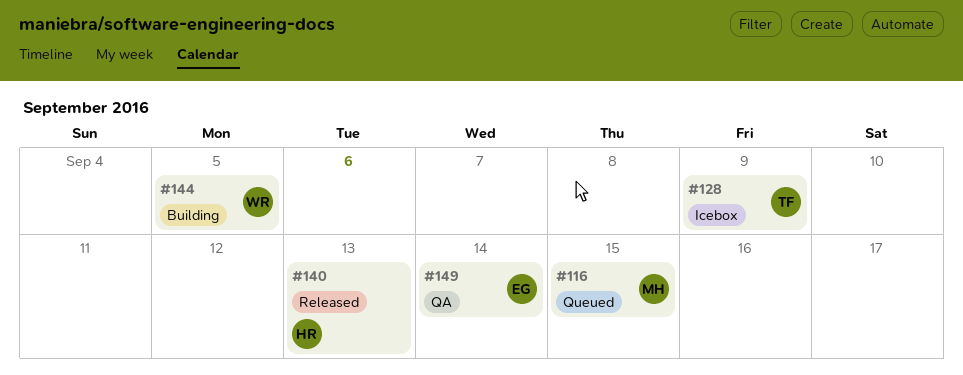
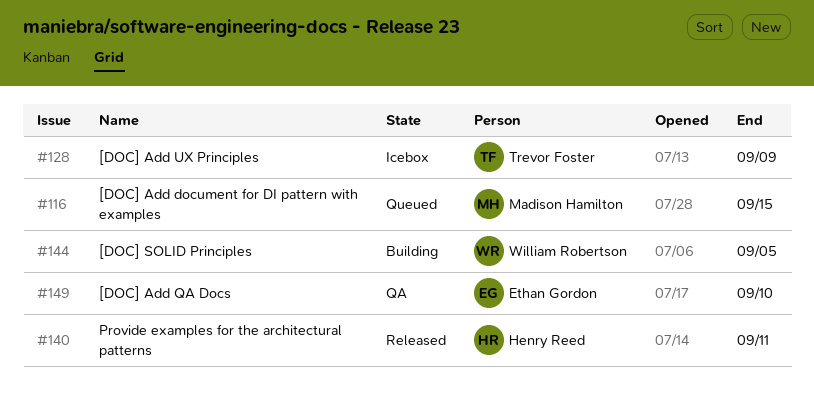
#140, due: Sep 13 -> Sep 11
#149, due: Sep 14 -> Sep 10

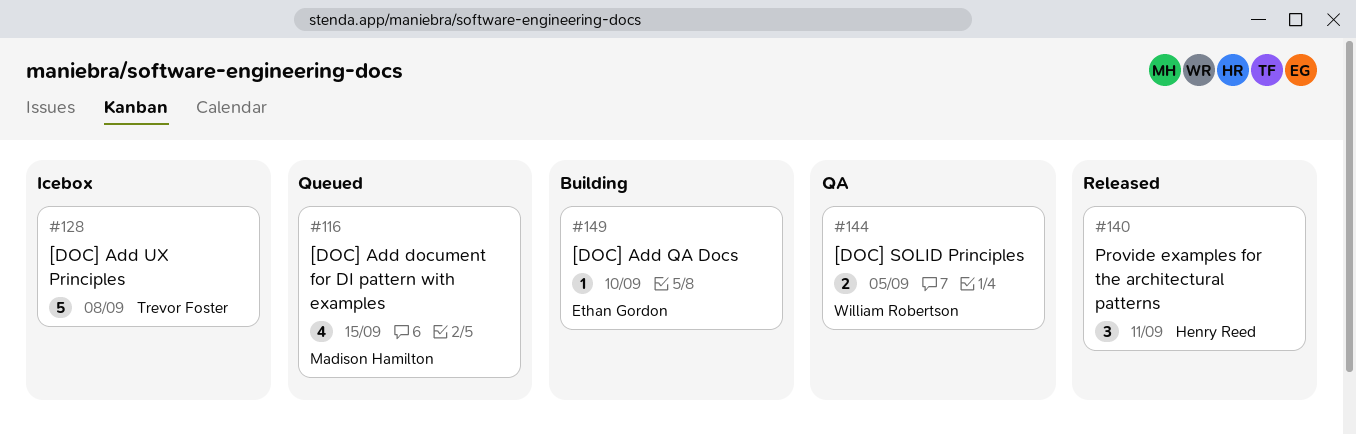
#128, due: Sep 9 -> Sep 8
#144, status: Building -> QA
#149, status: QA -> Building

